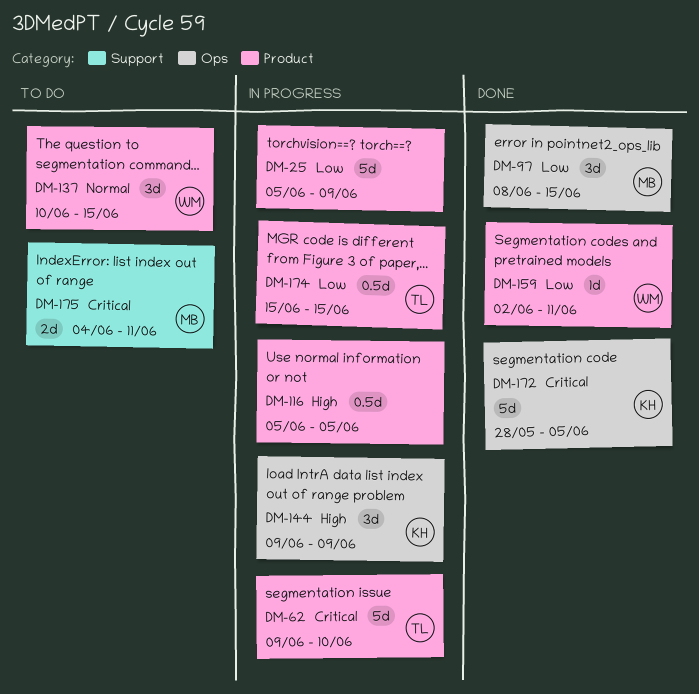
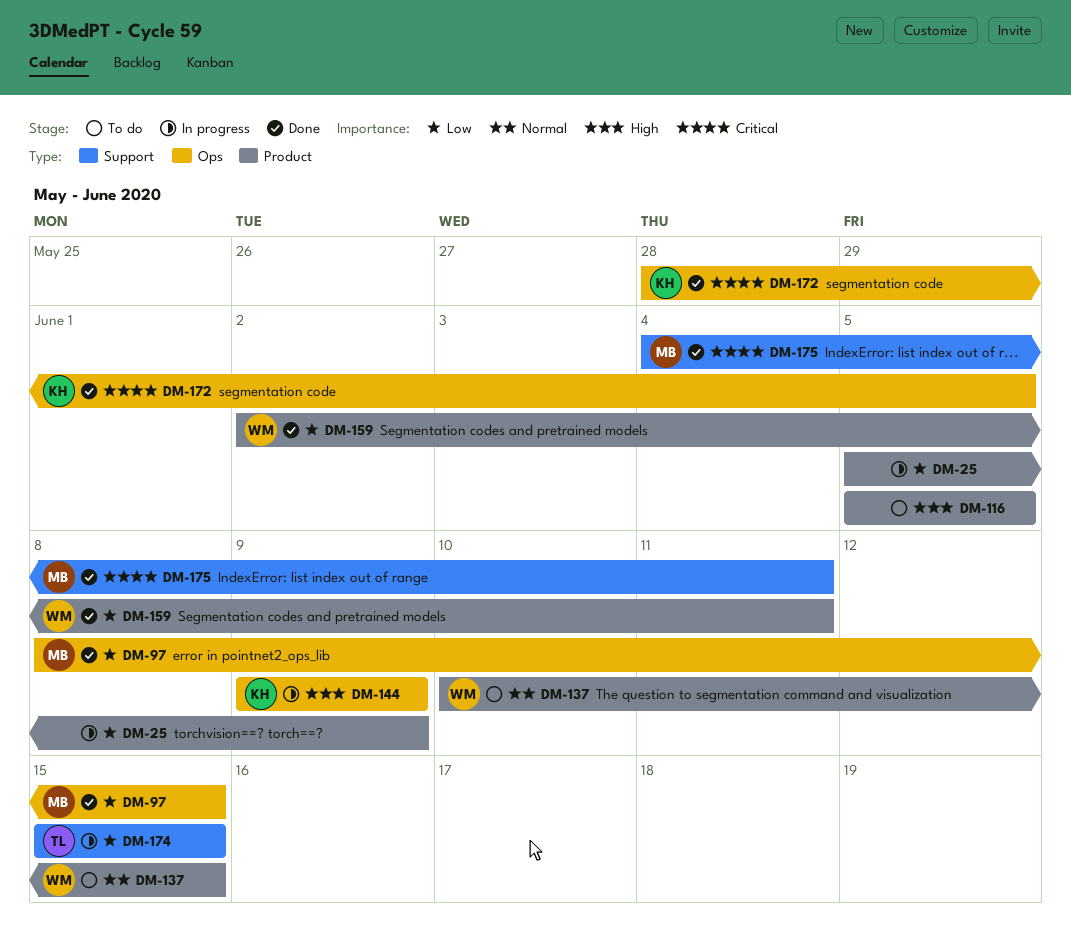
DM-62: present -> none
DM-116, status: In progress -> To do
DM-174, label: Product -> Support
DM-175, status: To do -> Done

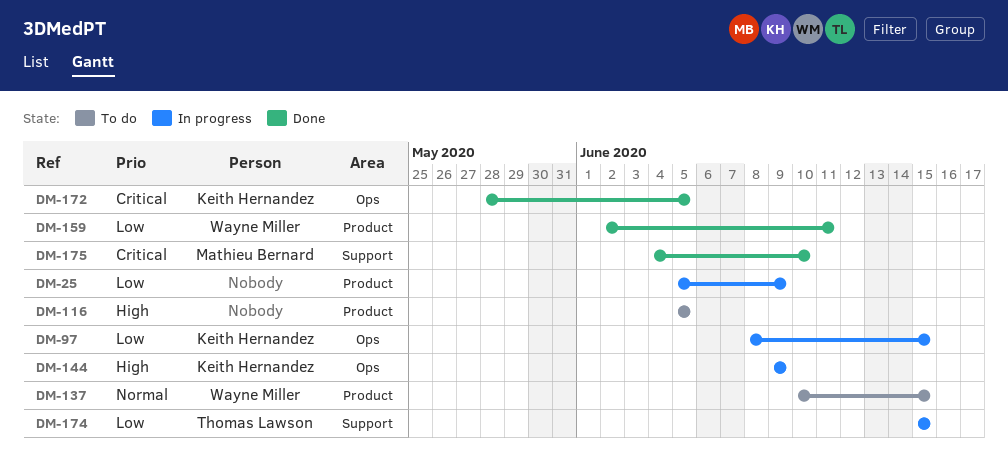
DM-97, status: Done -> In progress
DM-97, owner: Mathieu Bernard -> Keith Hernandez
DM-175, due: Jun 11 -> Jun 10

